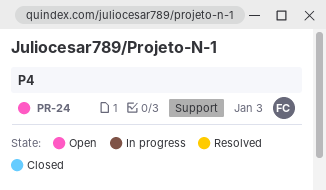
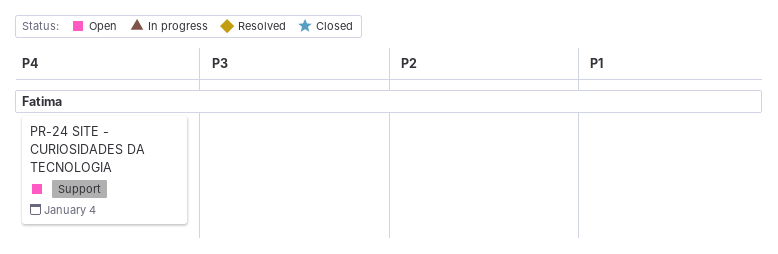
PR-24, due: Jan 3 -> Jan 4

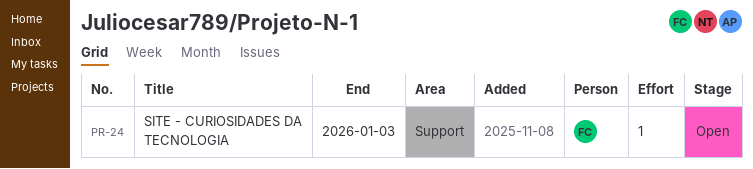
PR-24, due: Jan 4 -> Jan 3

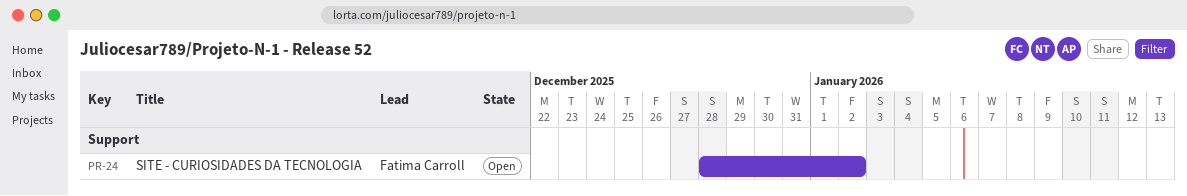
PR-24, due: Jan 3 -> Jan 2

